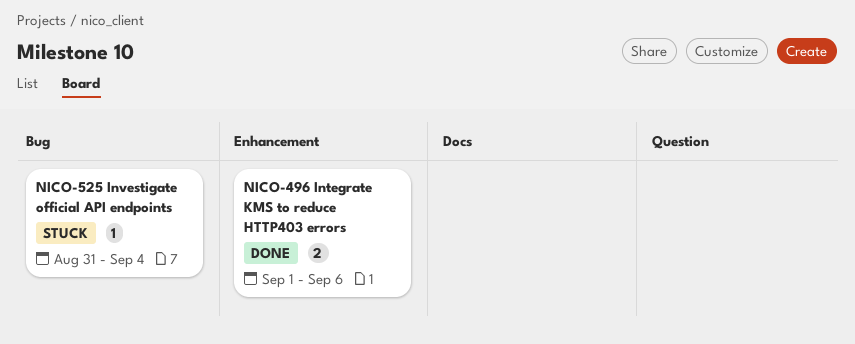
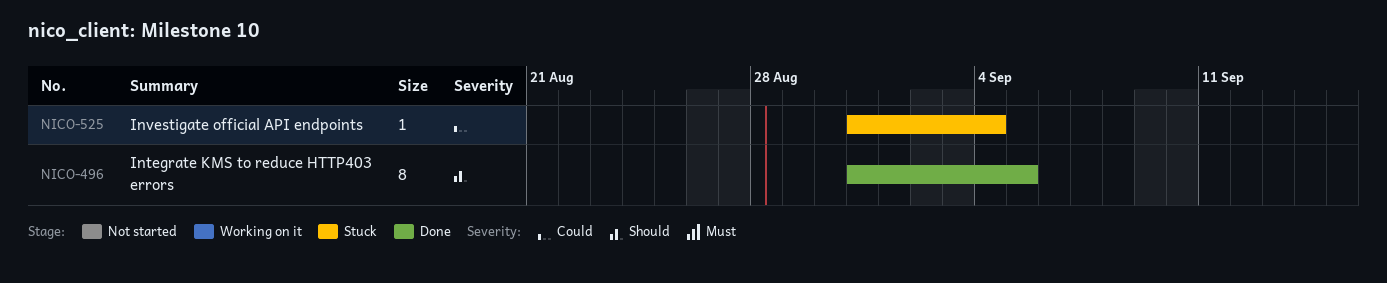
NICO-496, estimate: 2 -> 8
NICO-496, start: Sep 1 -> Aug 31
NICO-496, due: Sep 6 -> Sep 5

